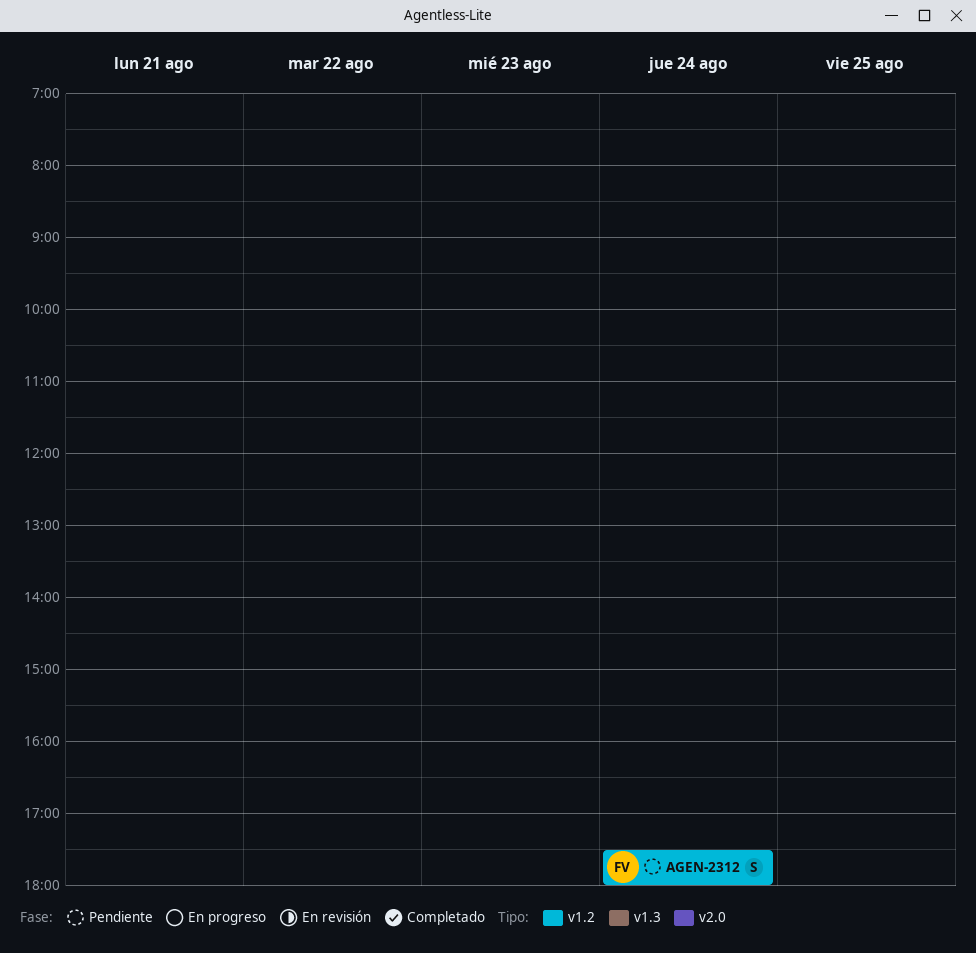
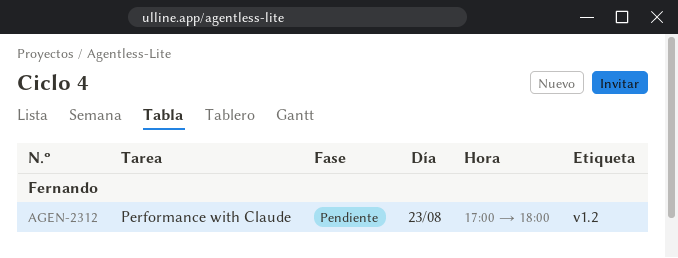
AGEN-2312, day: Aug 24 -> Aug 23
AGEN-2312, begins: 17:30 -> 17:00

